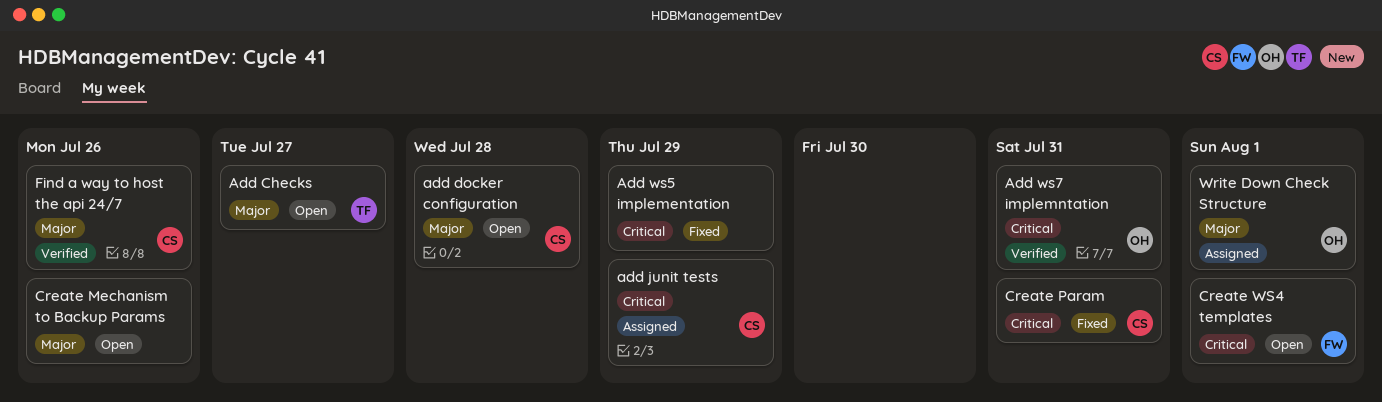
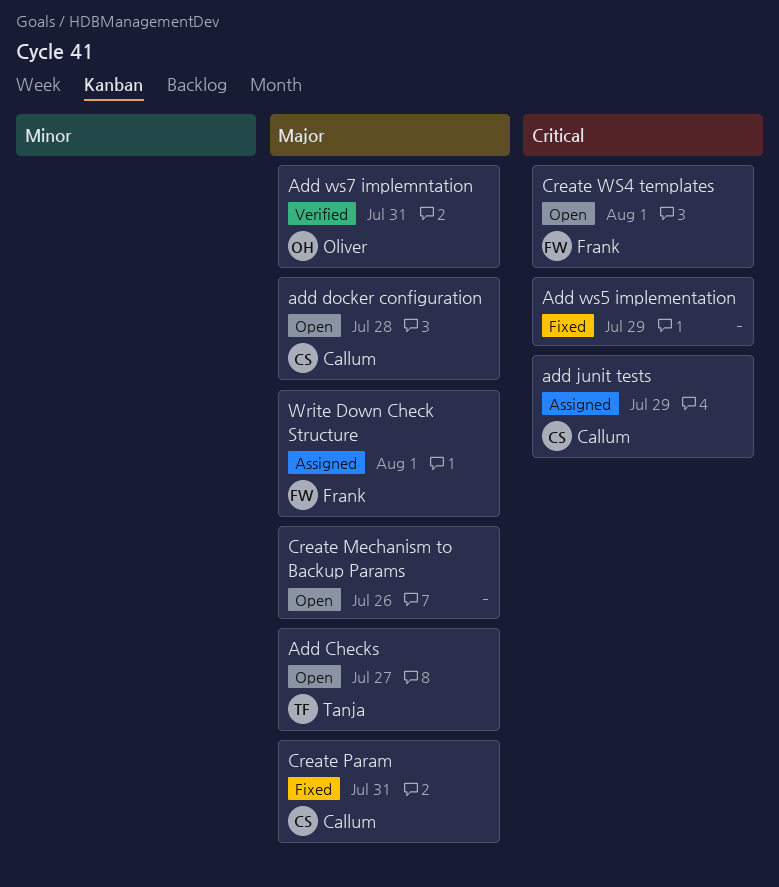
Add ws7 implemntation, priority: Critical -> Major
Create Param, priority: Critical -> Major
Find a way to host the api 24/7: present -> none
Write Down Check Structure, owner: Oliver -> Frank

